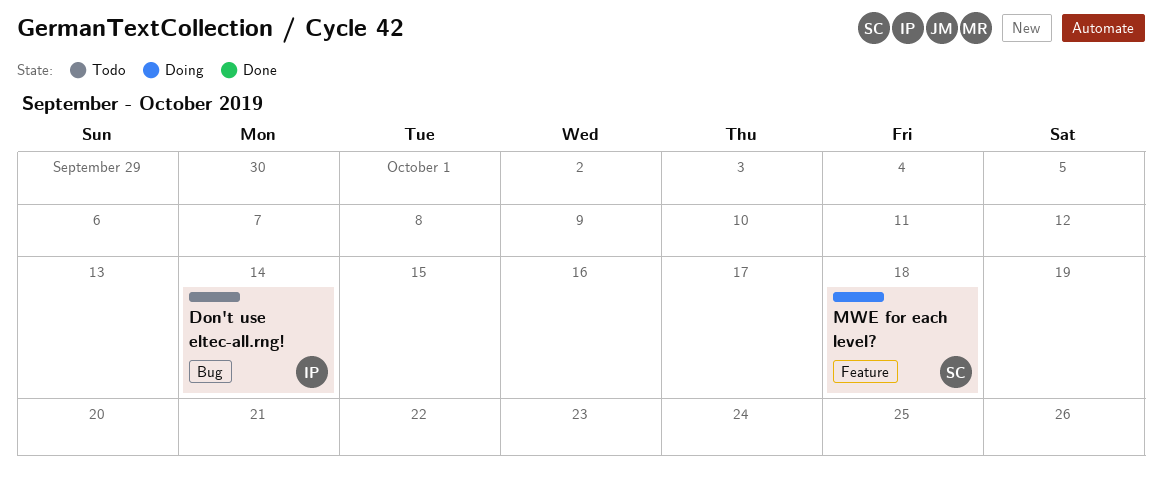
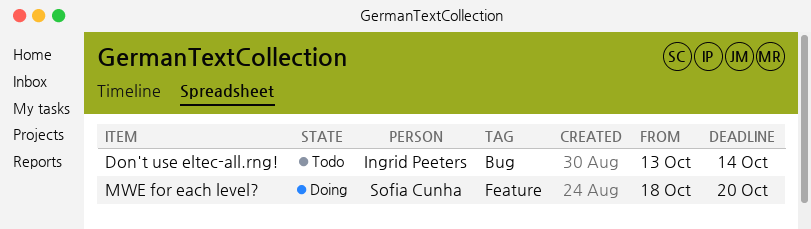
MWE for each level?, due: Oct 18 -> Oct 20

